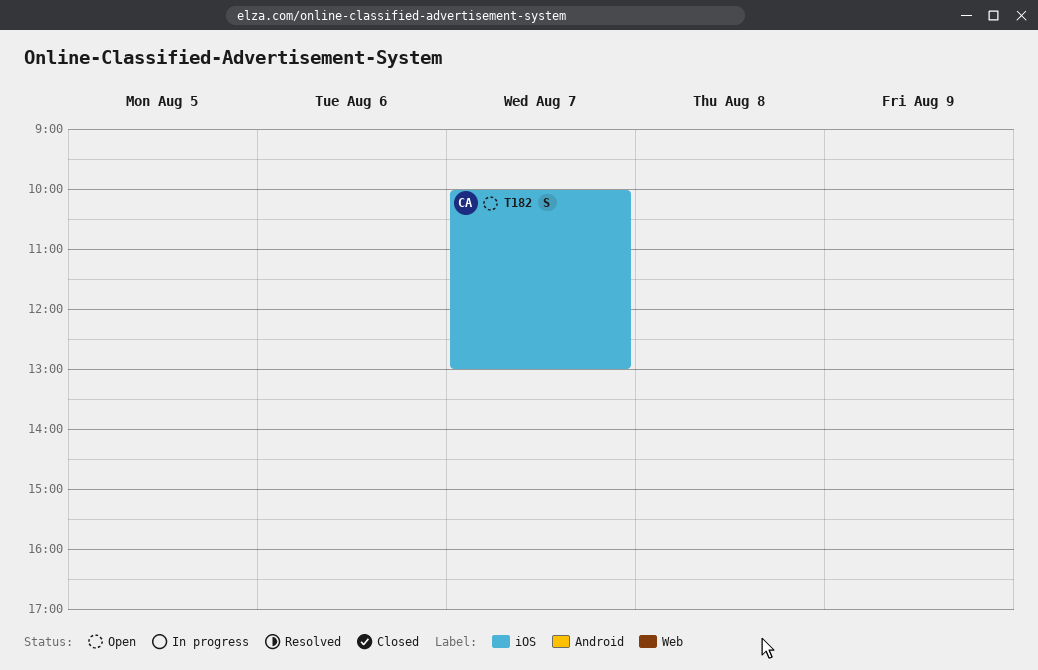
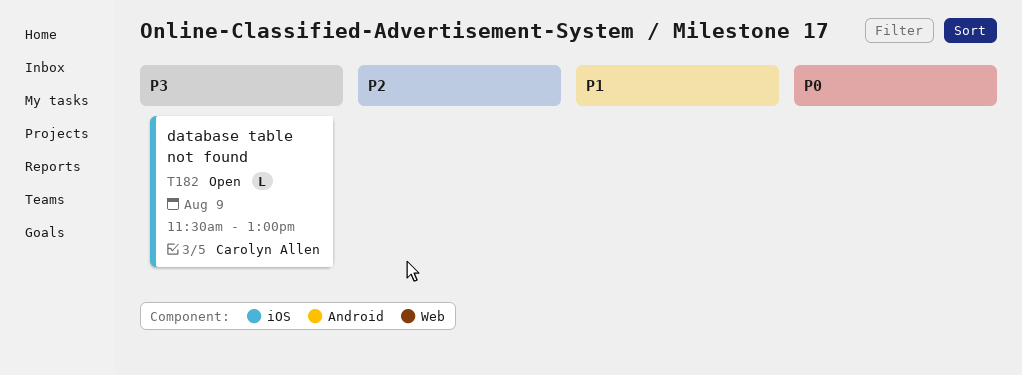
T182, estimate: S -> L
T182, day: Aug 7 -> Aug 9
T182, begins: 10:00 -> 11:30

